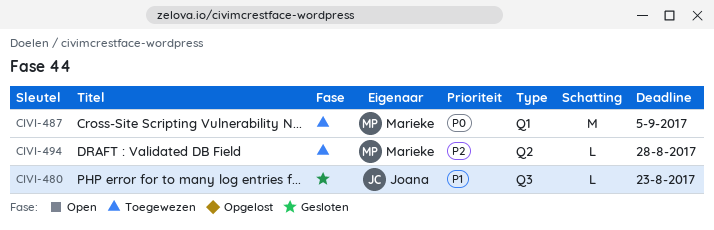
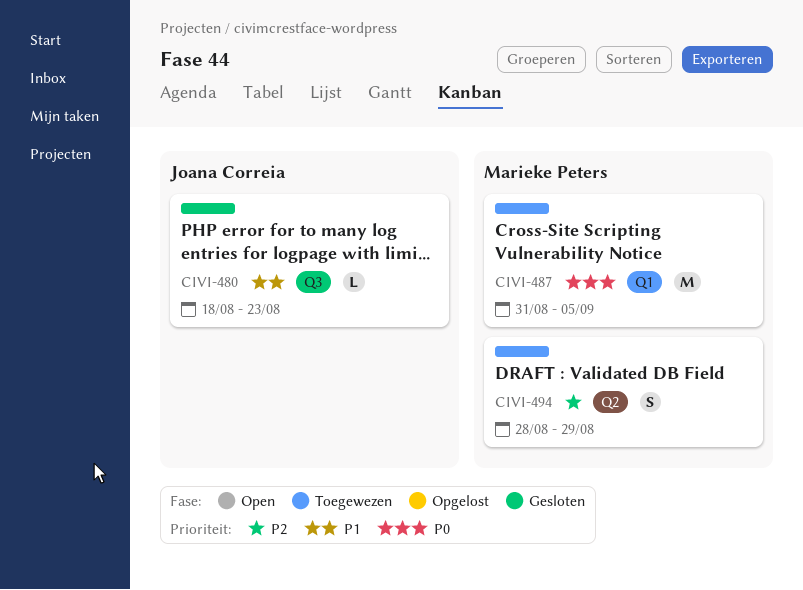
CIVI-494, estimate: L -> S
CIVI-494, due: Aug 28 -> Aug 29

